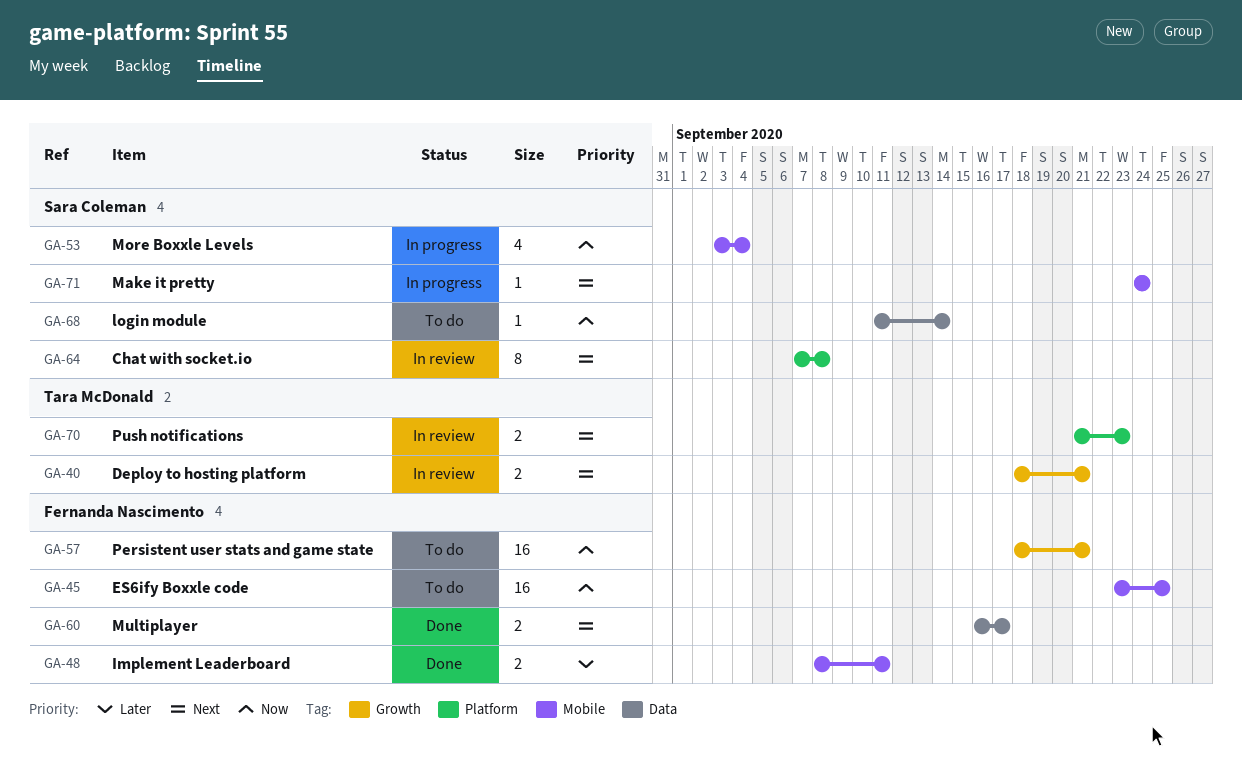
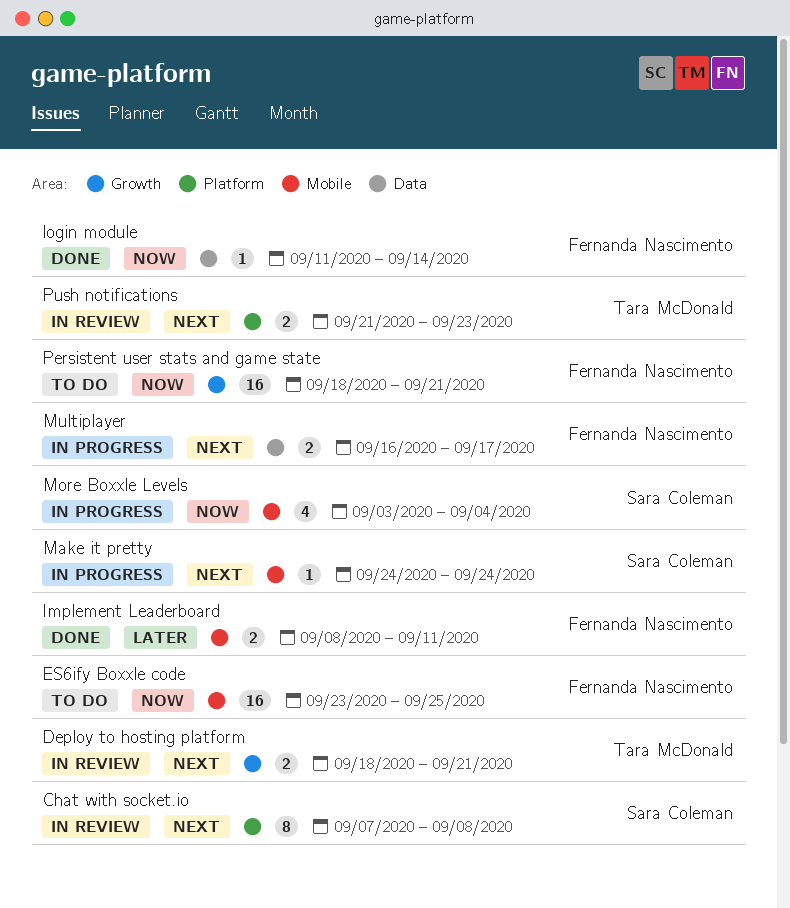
login module, status: To do -> Done
login module, owner: Sara Coleman -> Fernanda Nascimento
Multiplayer, status: Done -> In progress

